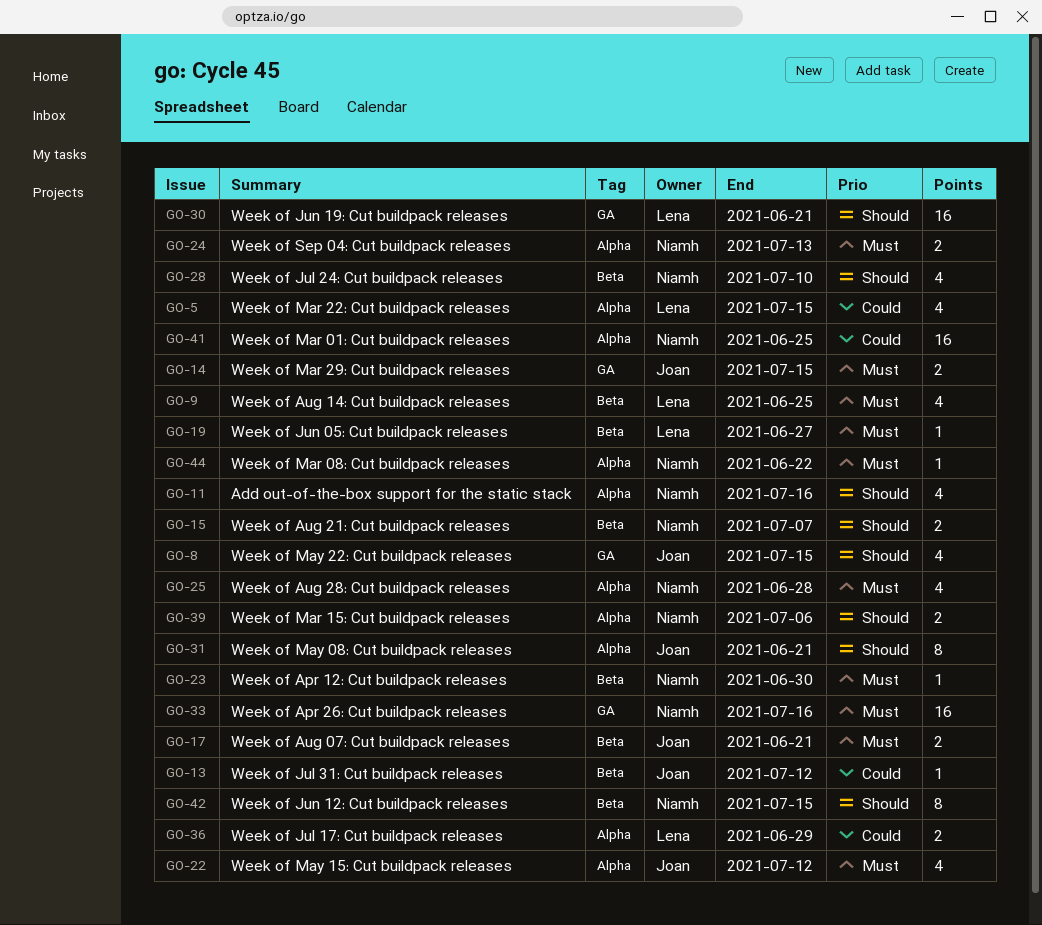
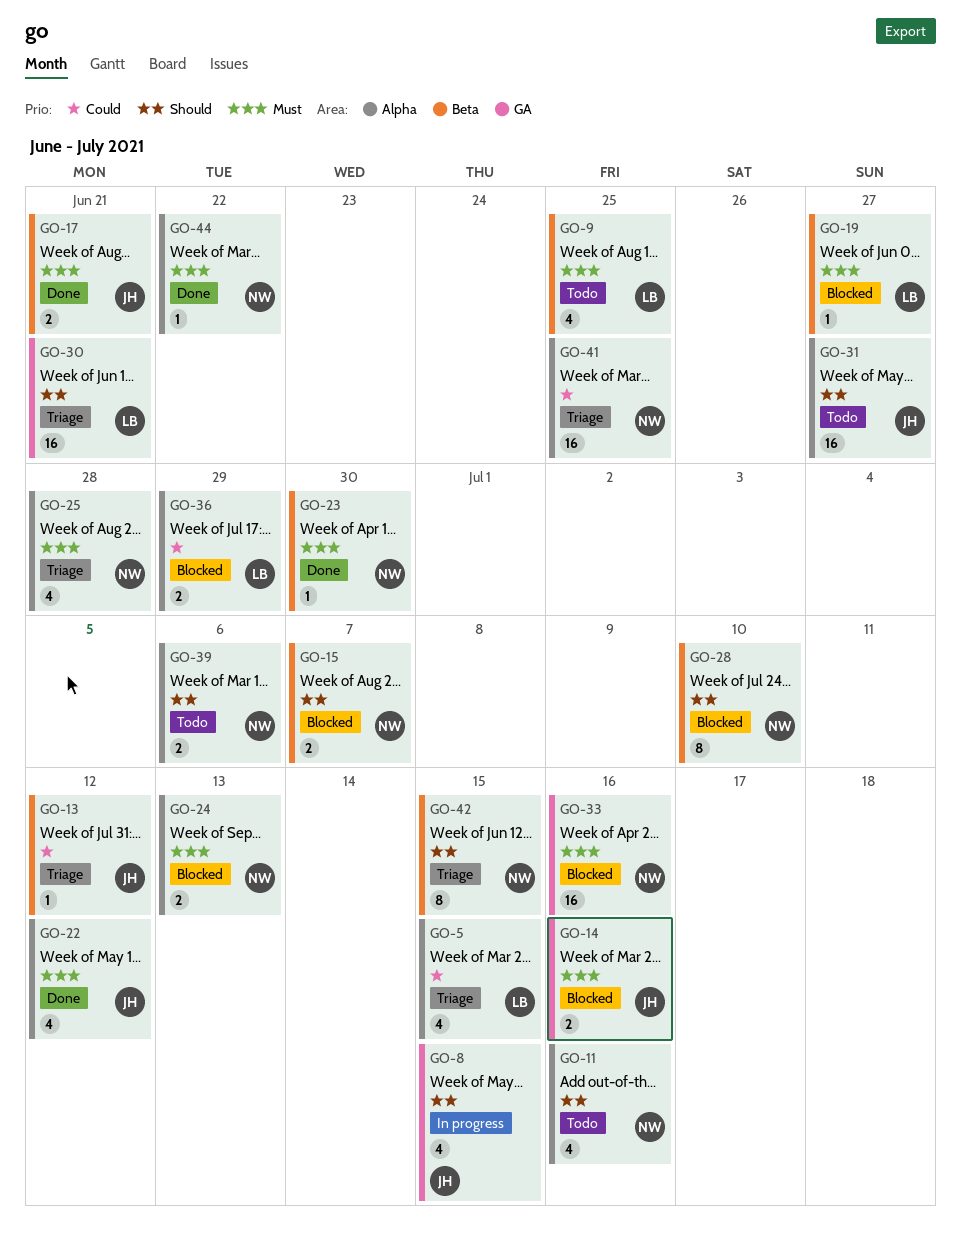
GO-14, due: Jul 15 -> Jul 16
GO-28, estimate: 4 -> 8
GO-31, estimate: 8 -> 16
GO-31, due: Jun 21 -> Jun 27

